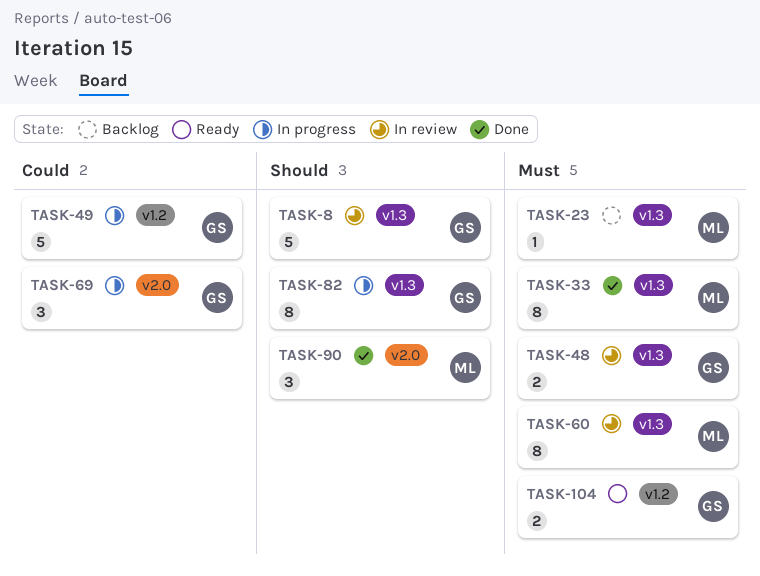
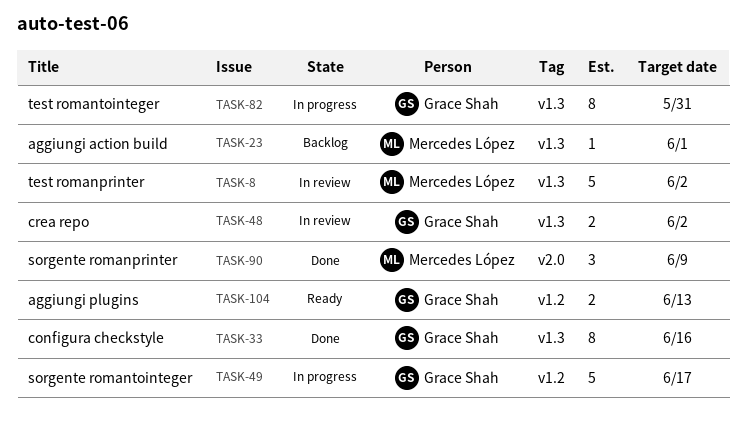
TASK-8, owner: Grace Shah -> Mercedes López
TASK-33, owner: Mercedes López -> Grace Shah
TASK-60: present -> none
TASK-69: present -> none

